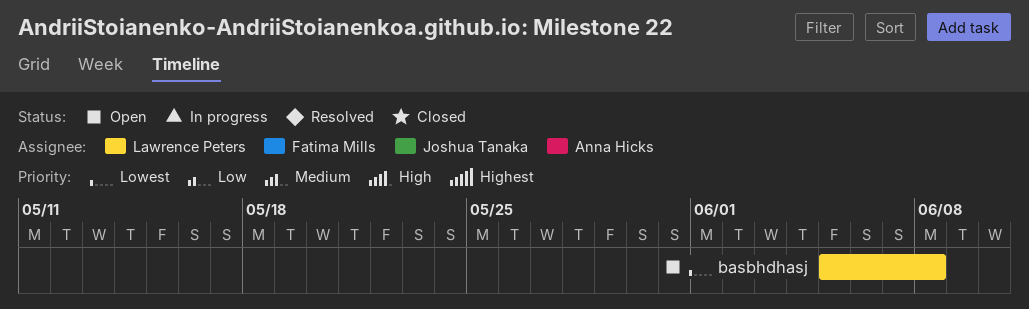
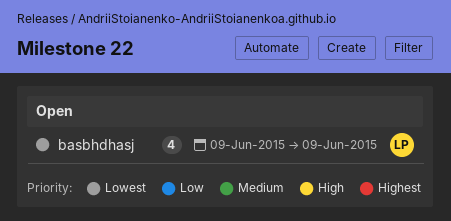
basbhdhasj, start: Jun 5 -> Jun 9
basbhdhasj, due: Jun 8 -> Jun 9

